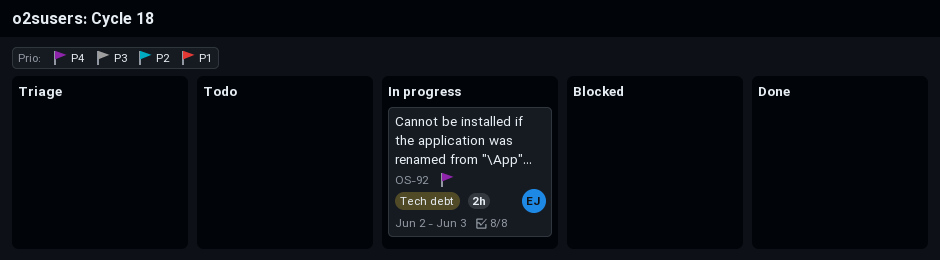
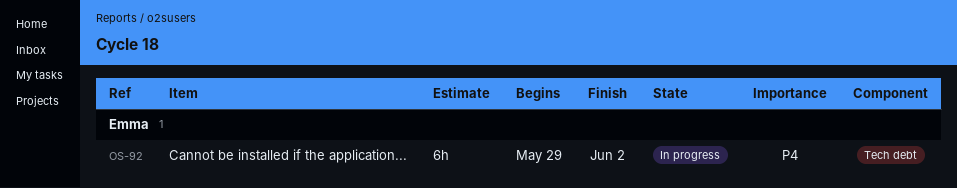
OS-92, estimate: 2h -> 6h
OS-92, start: Jun 2 -> May 29
OS-92, due: Jun 3 -> Jun 2

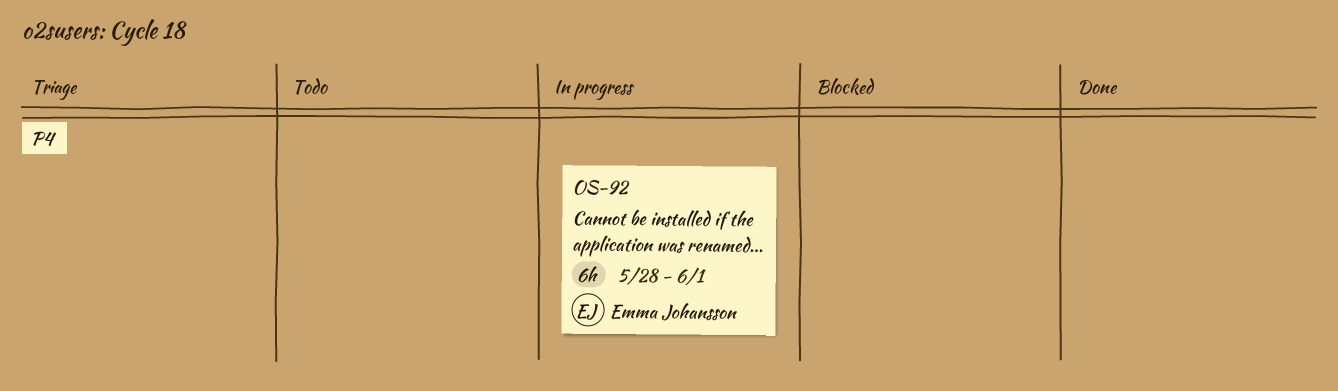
OS-92, start: May 29 -> May 28
OS-92, due: Jun 2 -> Jun 1

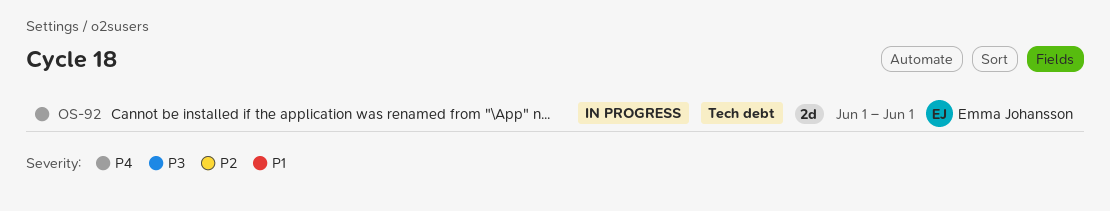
OS-92, estimate: 6h -> 2d
OS-92, start: May 28 -> Jun 1

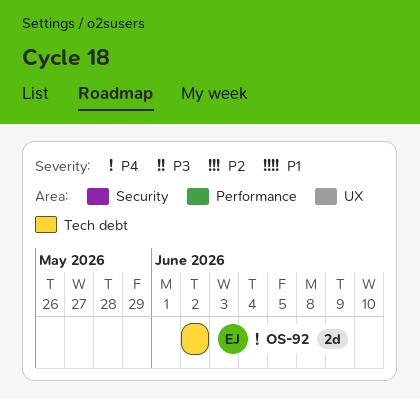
OS-92, start: Jun 1 -> Jun 2
OS-92, due: Jun 1 -> Jun 2

